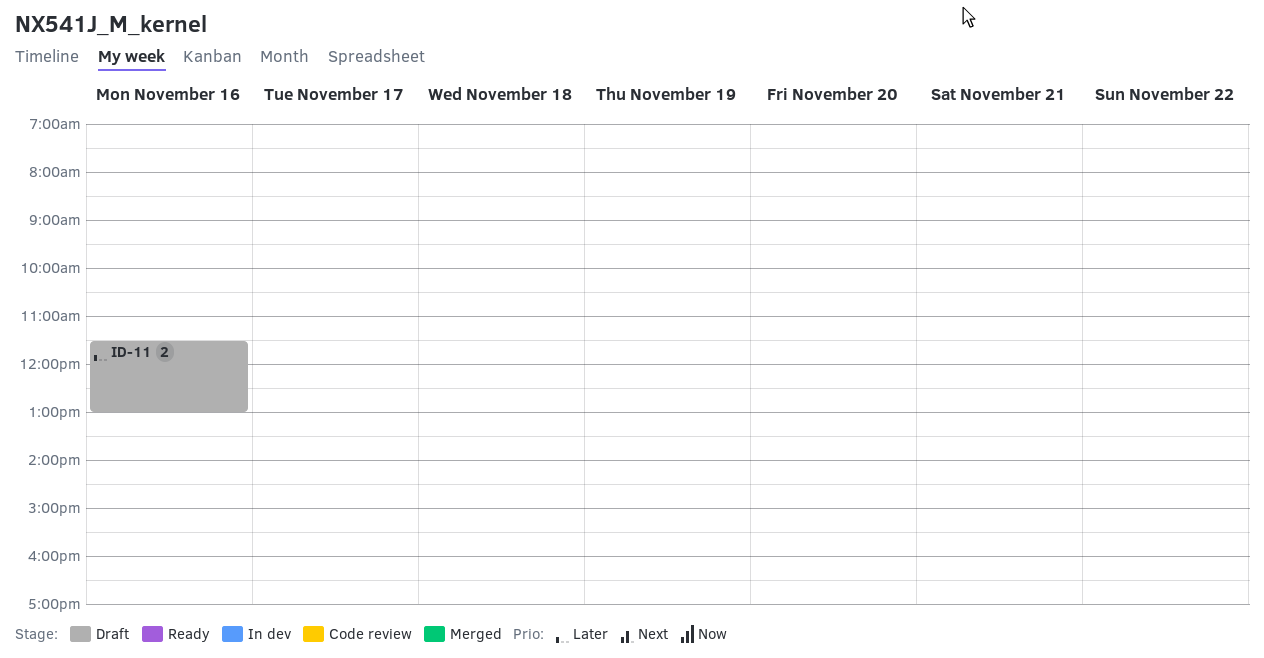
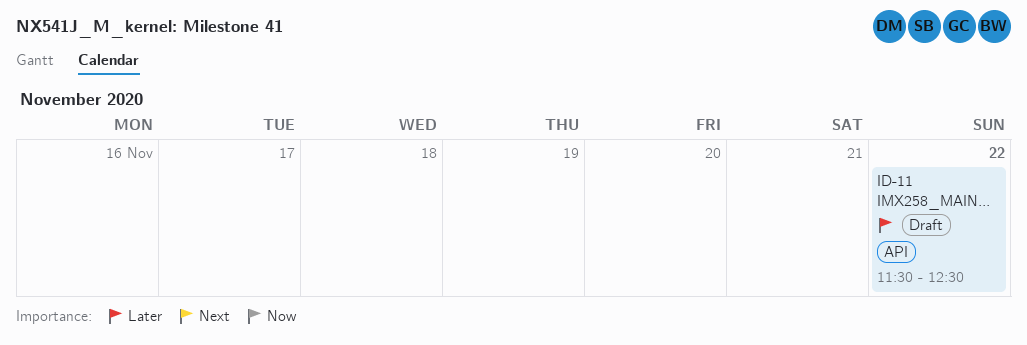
ID-11, day: Nov 16 -> Nov 22
ID-11, ends: 13:00 -> 12:30

